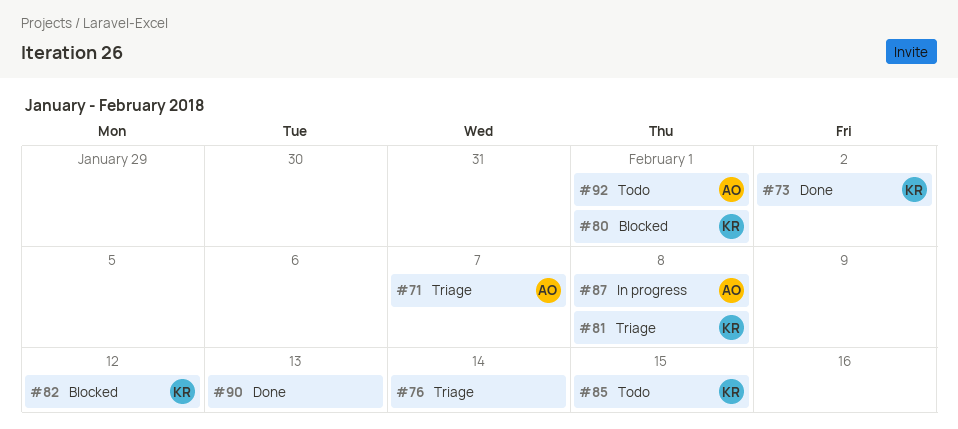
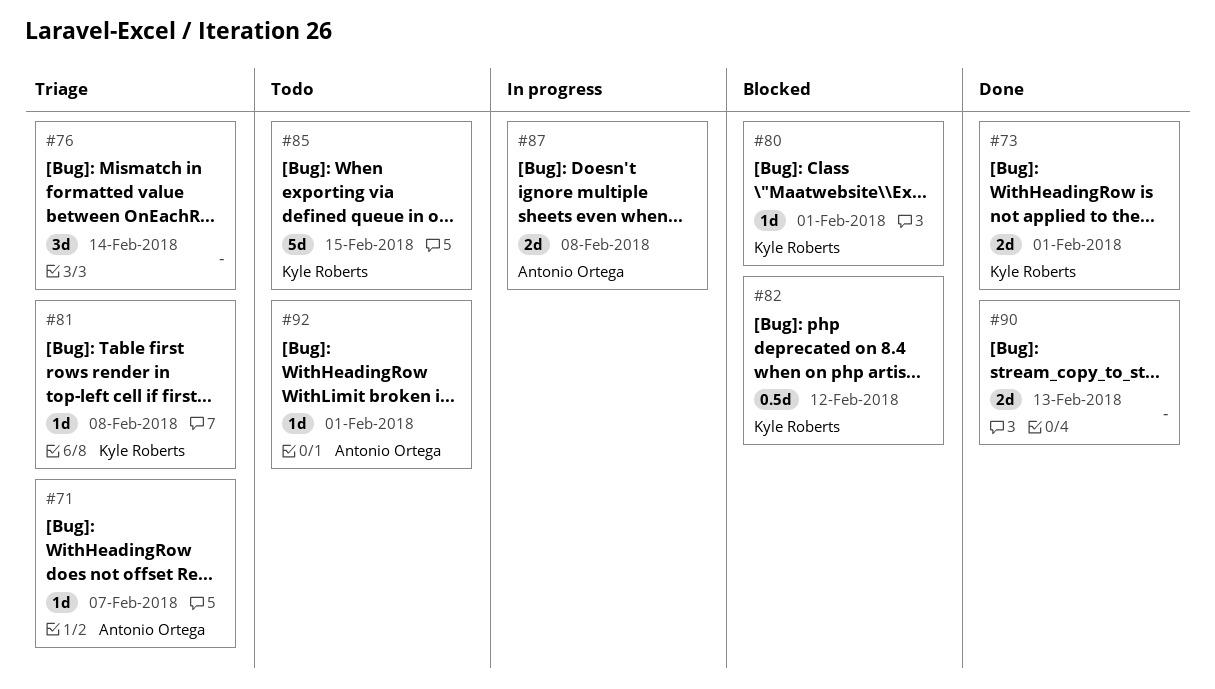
#73, due: Feb 2 -> Feb 1

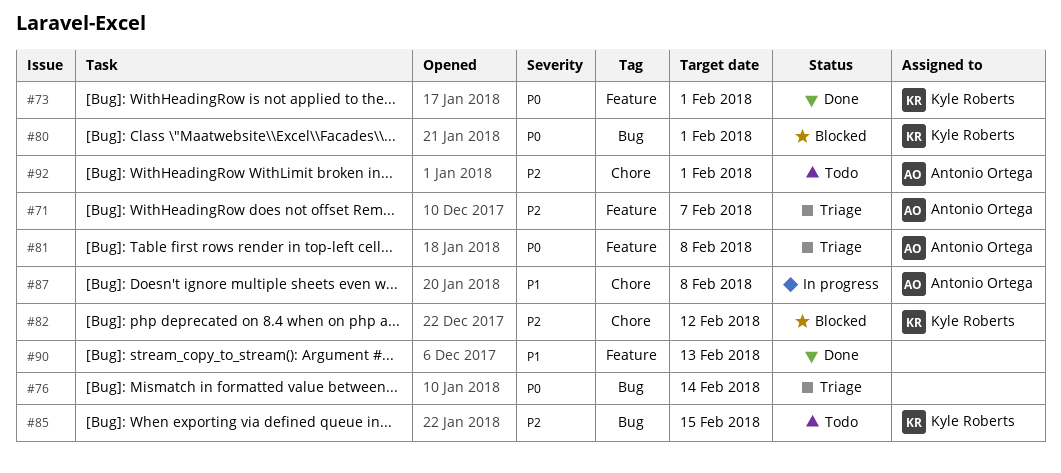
#81, owner: Kyle Roberts -> Antonio Ortega

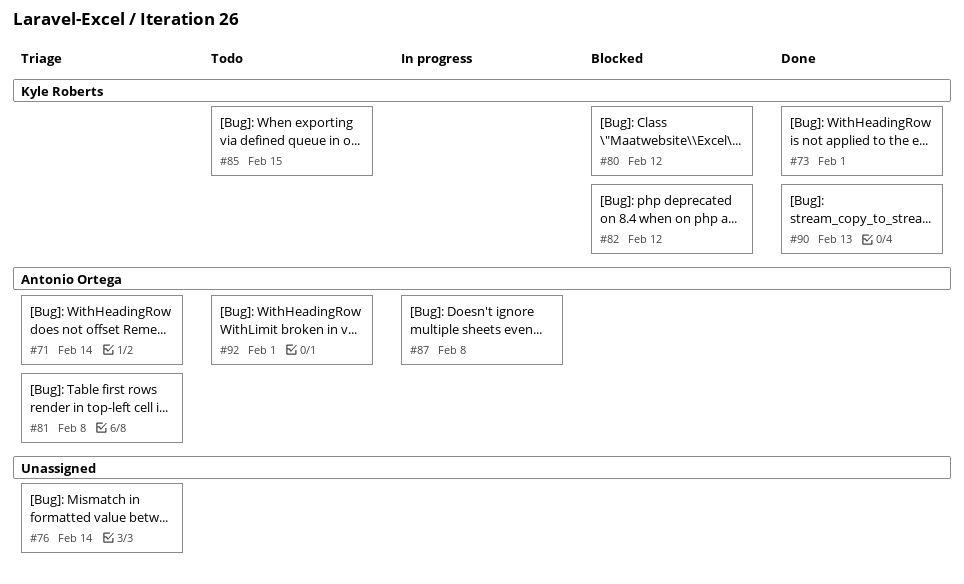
#71, due: Feb 7 -> Feb 14
#80, due: Feb 1 -> Feb 12
#90, owner: none -> Kyle Roberts

